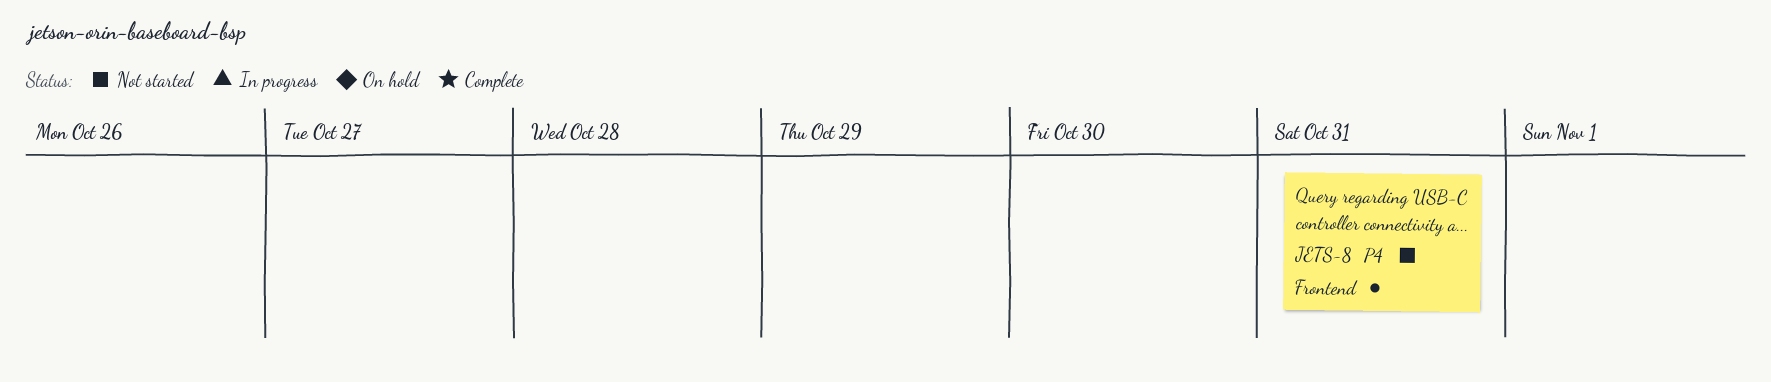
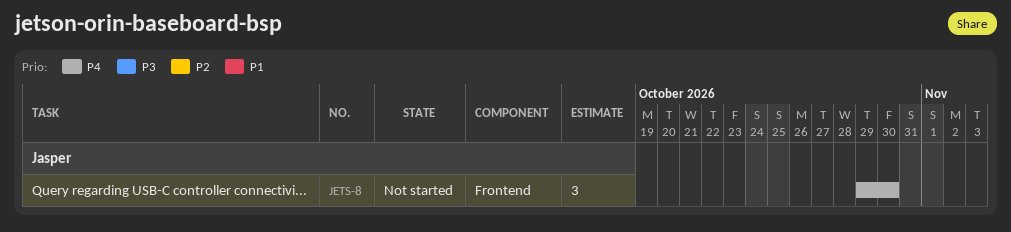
JETS-8, estimate: 1 -> 3
JETS-8, due: Oct 31 -> Oct 30

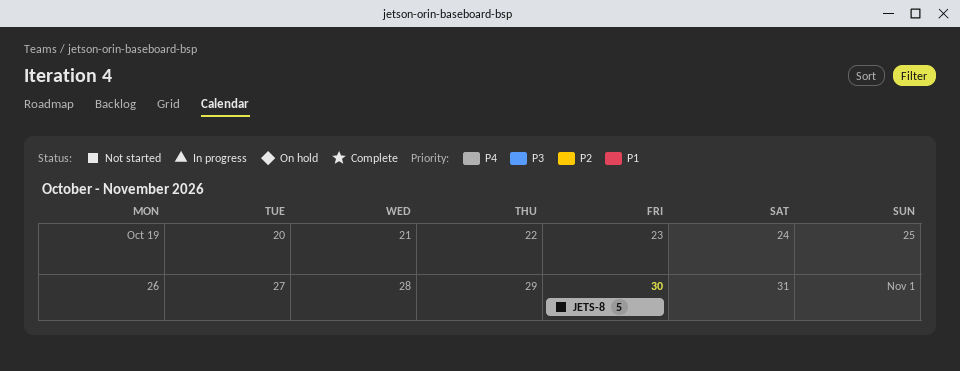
JETS-8, estimate: 3 -> 5
JETS-8, start: Oct 29 -> Oct 30

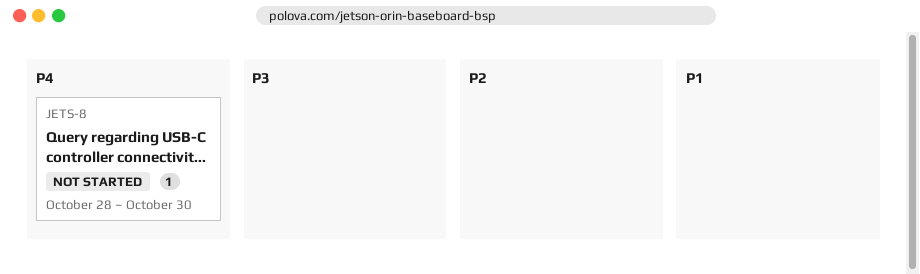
JETS-8, estimate: 5 -> 1
JETS-8, start: Oct 30 -> Oct 28

